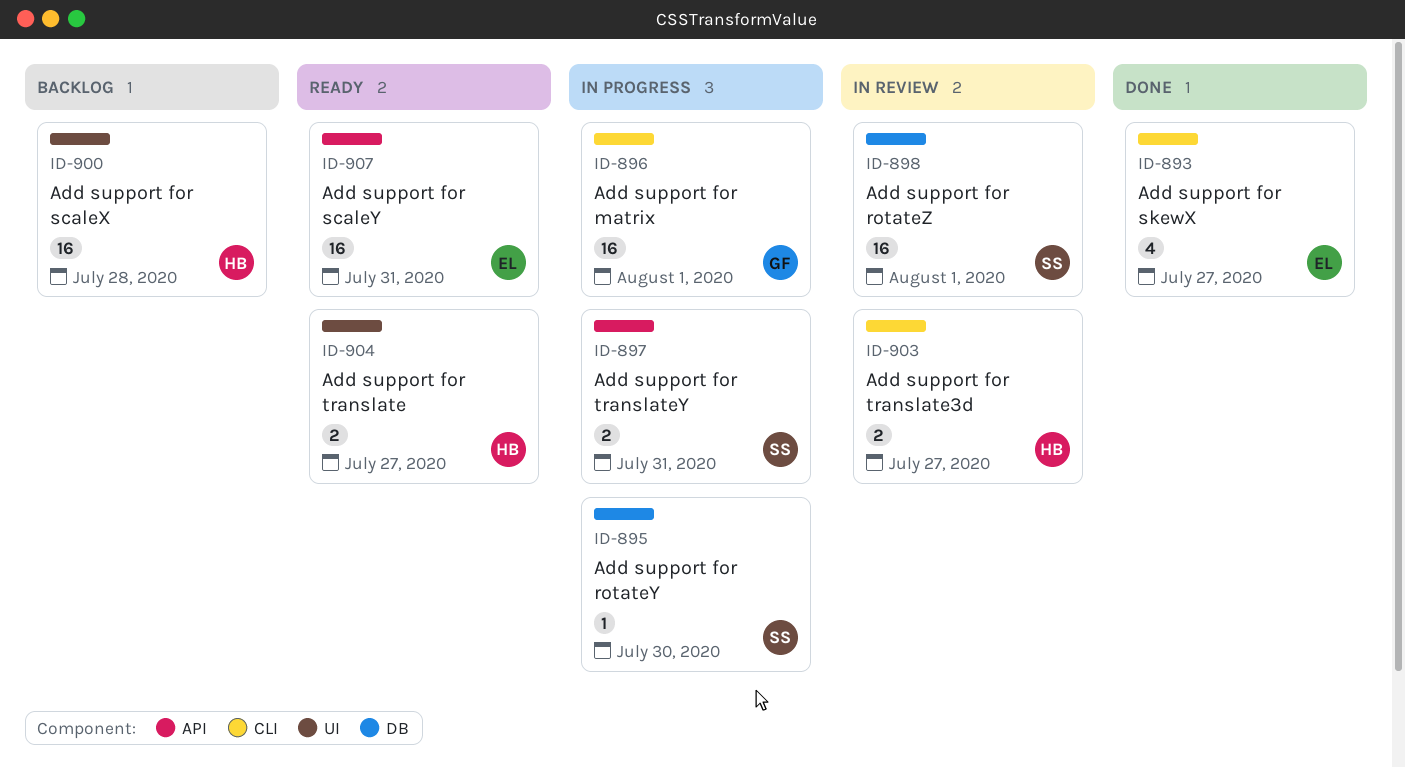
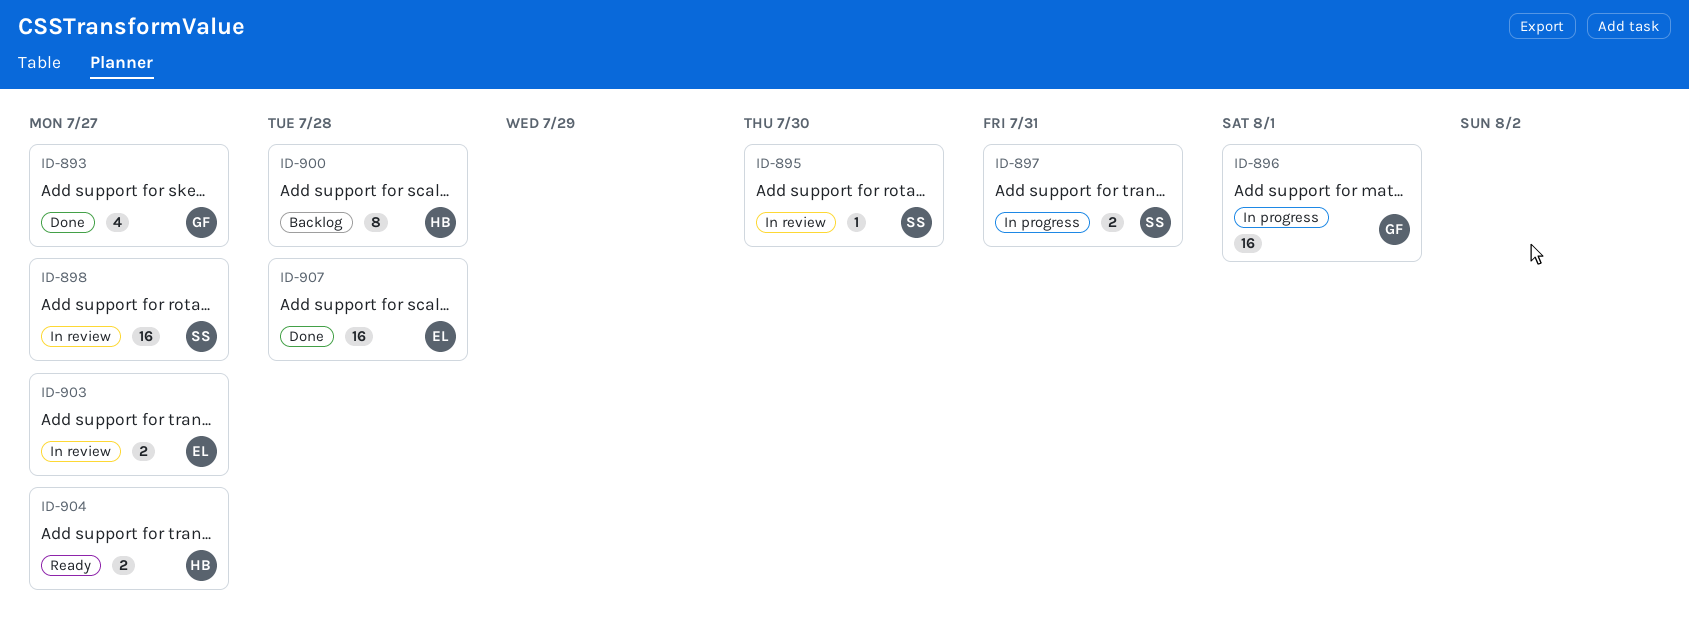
ID-893, owner: EL -> GF
ID-895, status: In progress -> In review
ID-898, due: Aug 1 -> Jul 27
ID-900, estimate: 16 -> 8
ID-903, owner: HB -> EL
ID-907, status: Ready -> Done
ID-907, due: Jul 31 -> Jul 28

